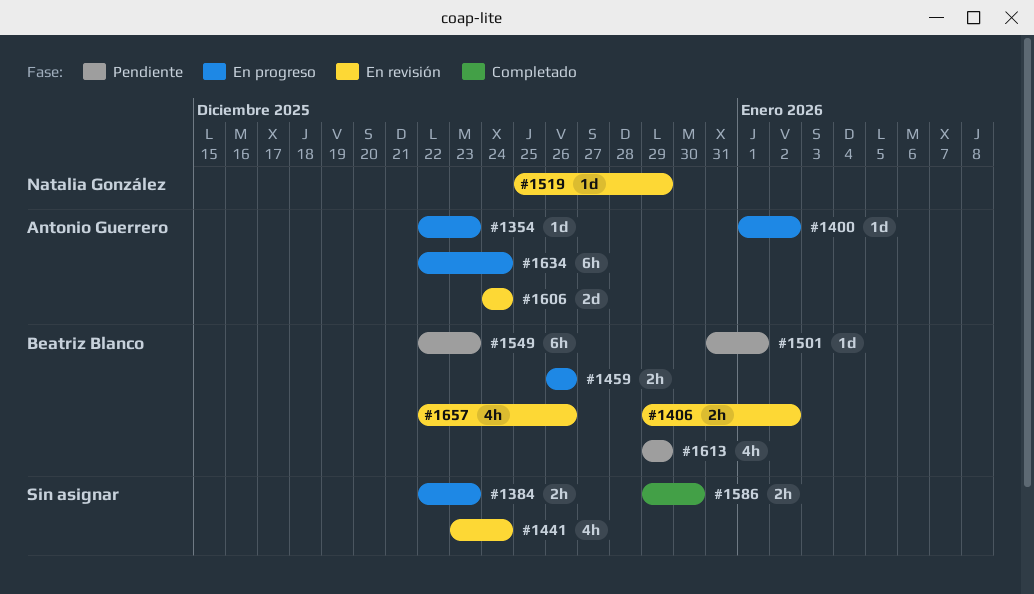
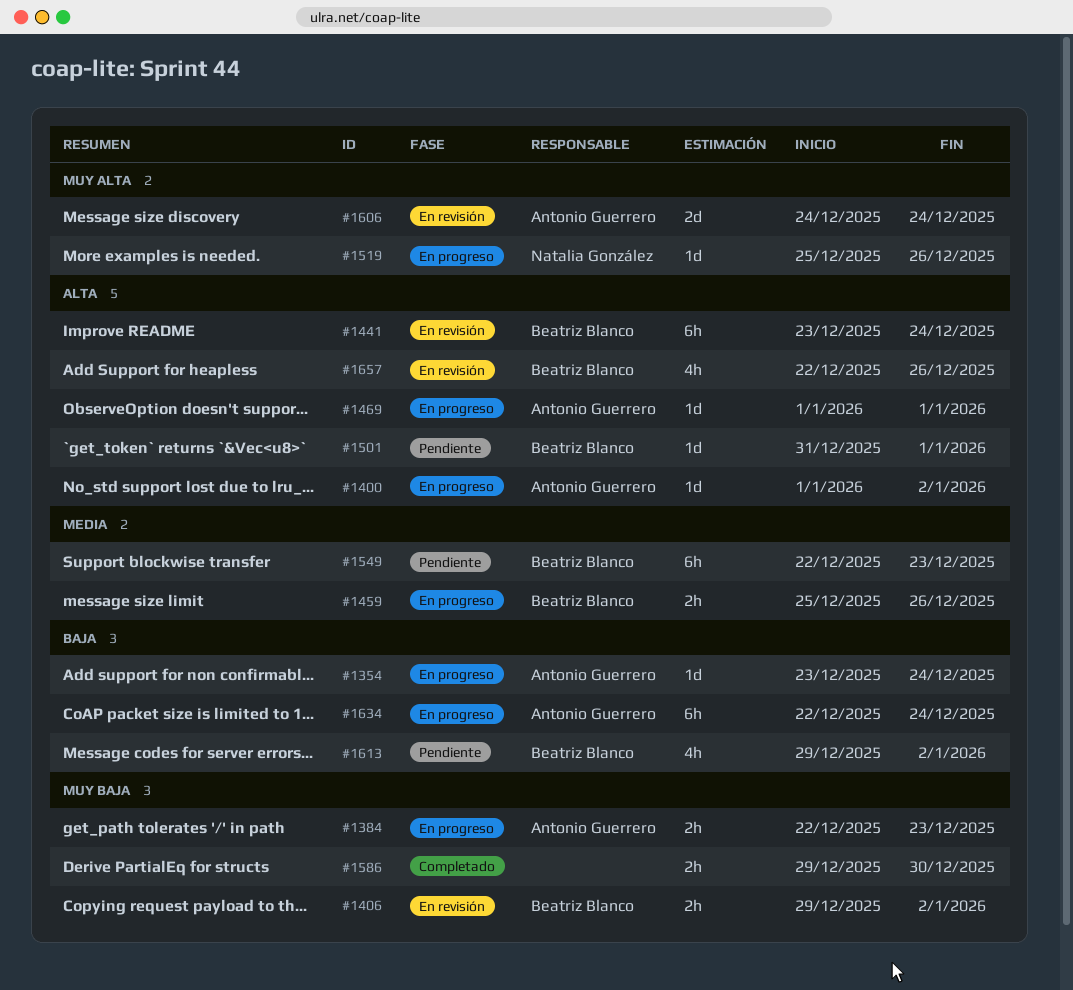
#1354, start: Dec 22 -> Dec 23
#1354, due: Dec 23 -> Dec 24
#1384, owner: none -> Antonio Guerrero
#1441, owner: none -> Beatriz Blanco
#1441, estimate: 4h -> 6h
#1459, start: Dec 26 -> Dec 25
#1469: none -> present
#1519, status: En revisión -> En progreso
#1519, due: Dec 29 -> Dec 26
#1613, due: Dec 29 -> Jan 2

